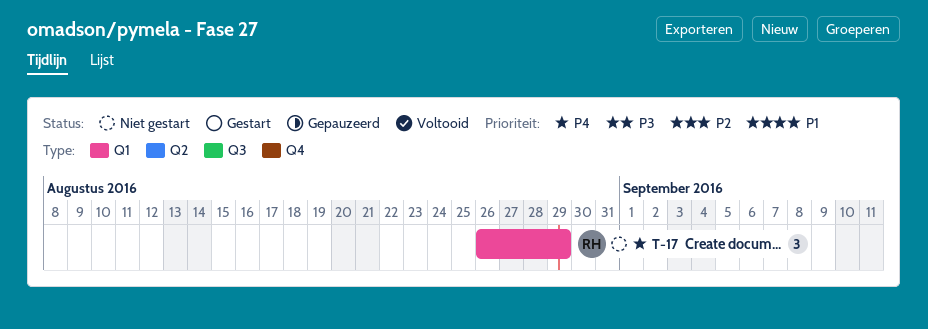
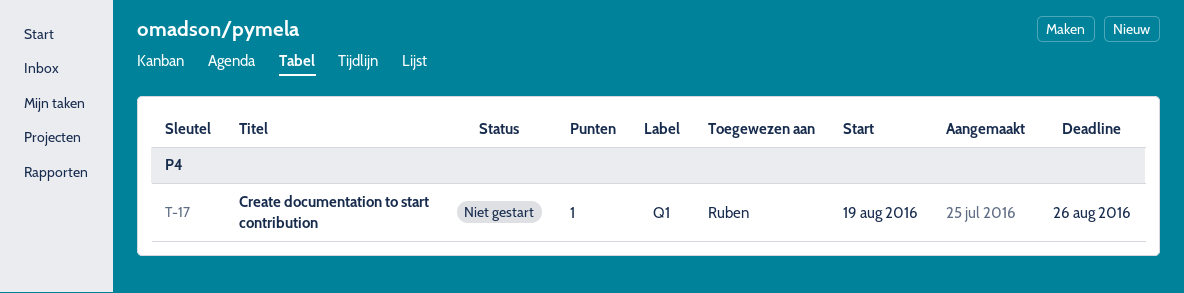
T-17, estimate: 3 -> 1
T-17, start: Aug 26 -> Aug 19
T-17, due: Aug 29 -> Aug 26

